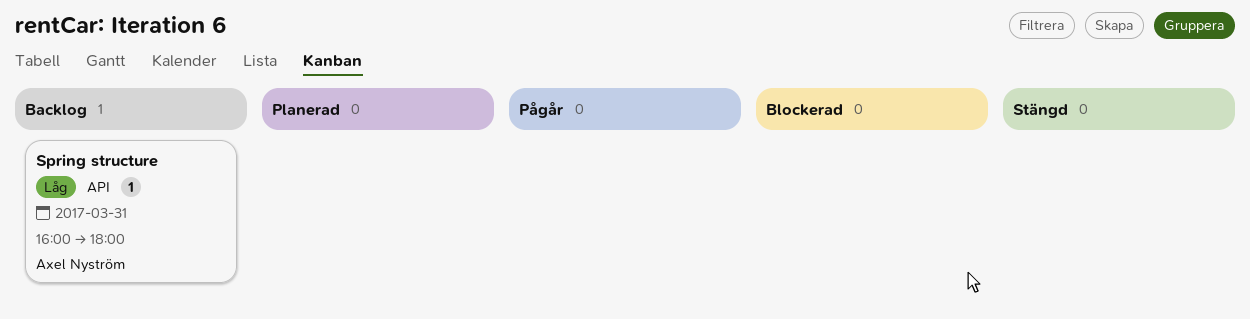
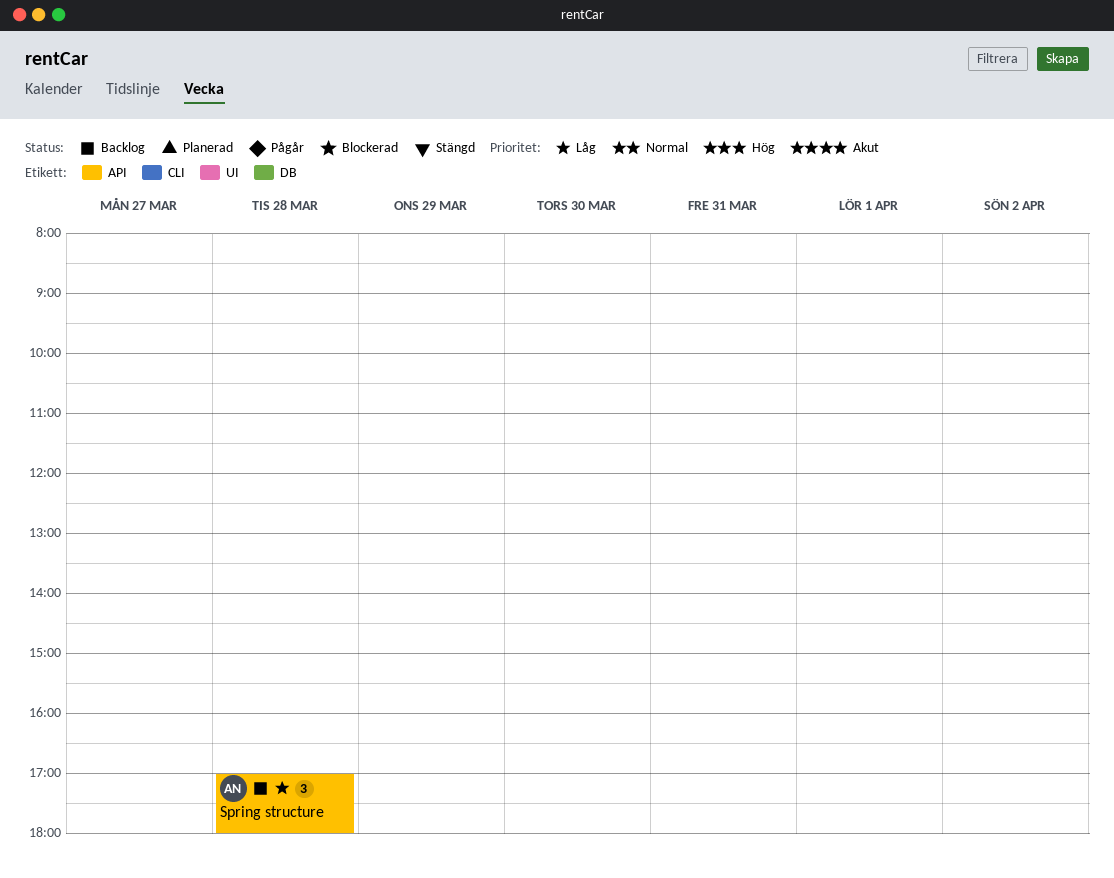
Spring structure, estimate: 1 -> 3
Spring structure, day: Mar 31 -> Mar 28
Spring structure, begins: 16:00 -> 17:00

